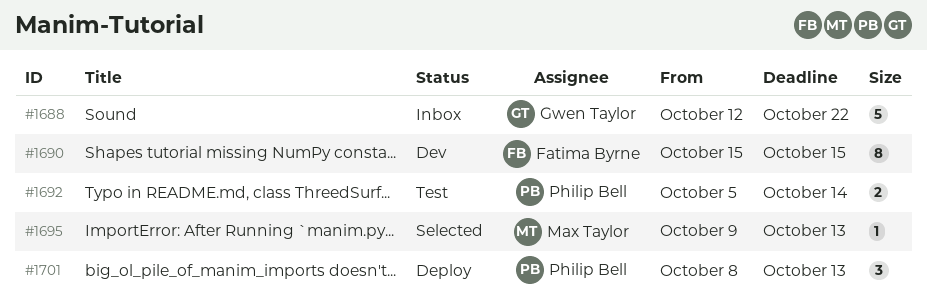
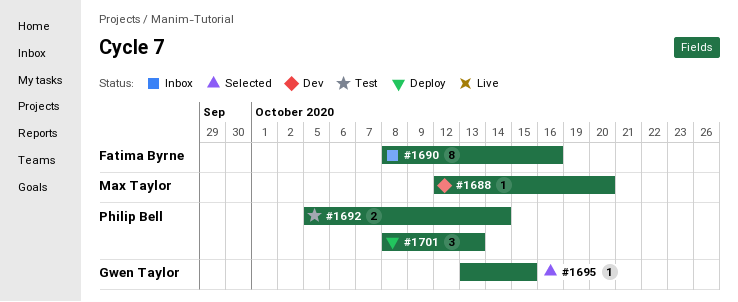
#1688, status: Inbox -> Dev
#1688, owner: Gwen Taylor -> Max Taylor
#1688, estimate: 5 -> 1
#1688, due: Oct 22 -> Oct 20
#1690, status: Dev -> Inbox
#1690, start: Oct 15 -> Oct 8
#1690, due: Oct 15 -> Oct 16
#1695, owner: Max Taylor -> Gwen Taylor
#1695, start: Oct 9 -> Oct 13
#1695, due: Oct 13 -> Oct 15

